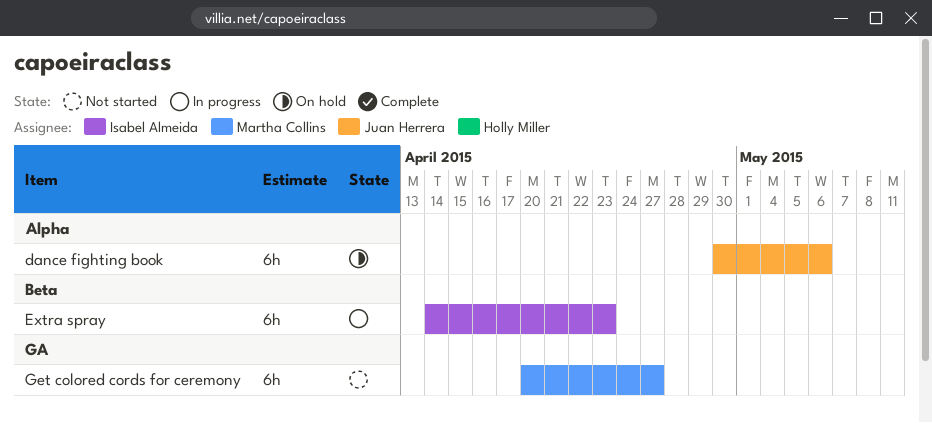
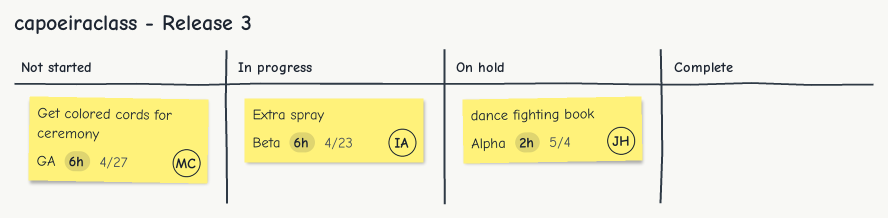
dance fighting book, estimate: 6h -> 2h
dance fighting book, due: May 6 -> May 4

